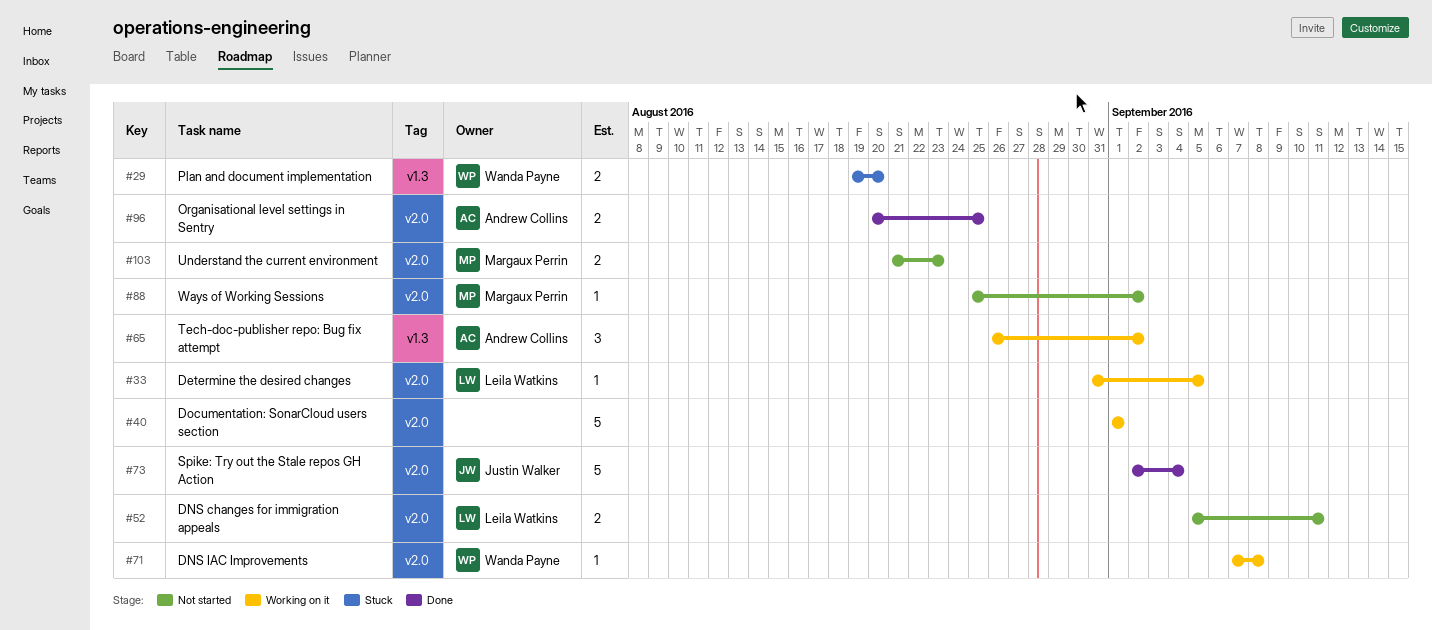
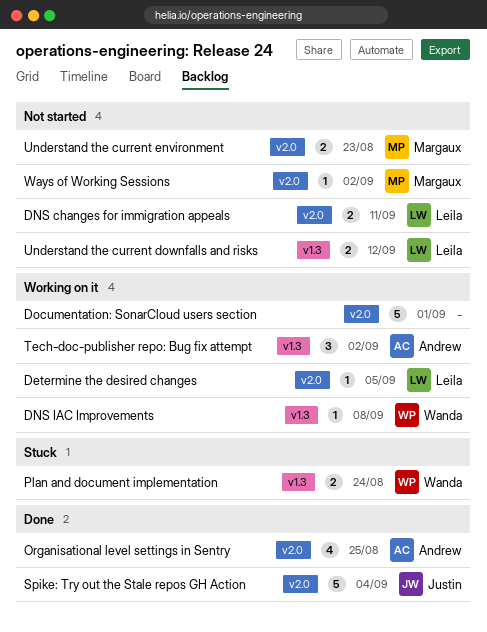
DNS IAC Improvements, label: v2.0 -> v1.3
Organisational level settings in Sentry, estimate: 2 -> 4
Plan and document implementation, due: Aug 20 -> Aug 24
Understand the current downfalls and risks: none -> present

